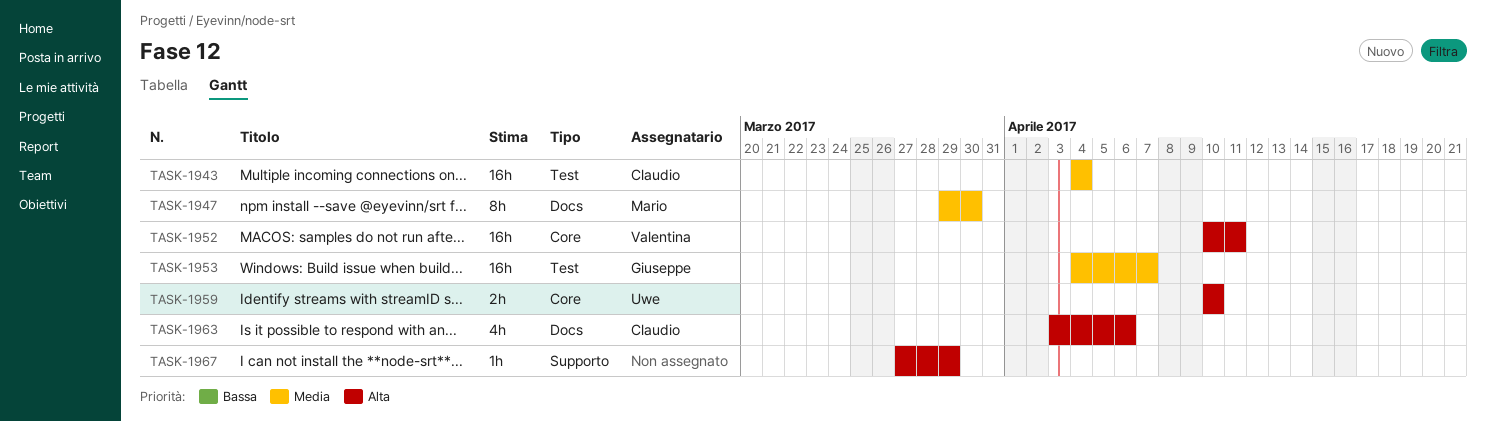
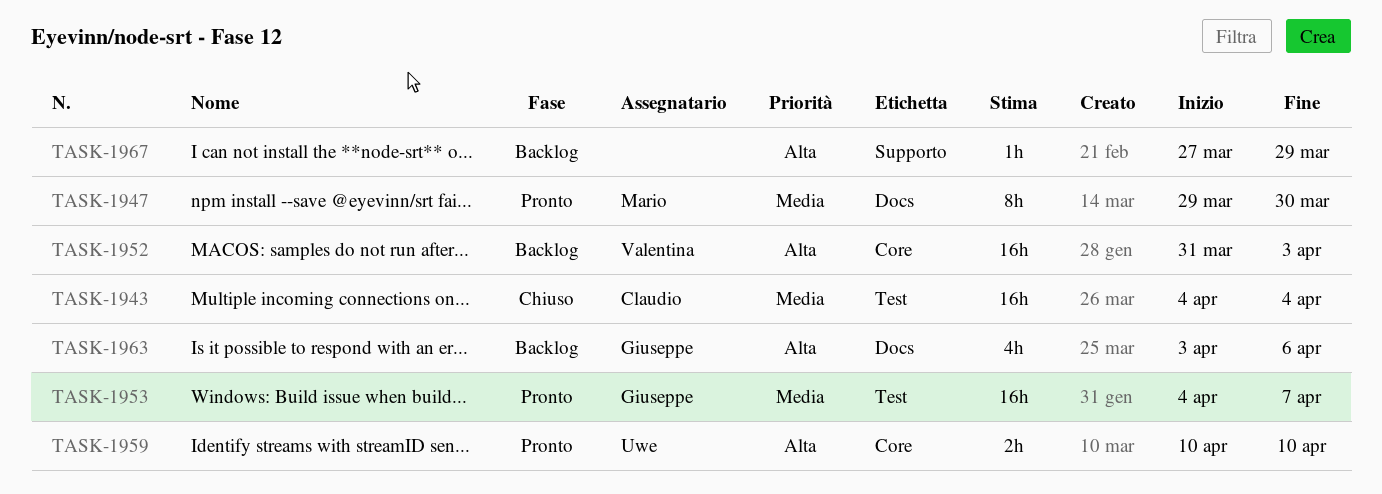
TASK-1952, start: Apr 10 -> Mar 31
TASK-1952, due: Apr 11 -> Apr 3
TASK-1963, owner: Claudio -> Giuseppe

